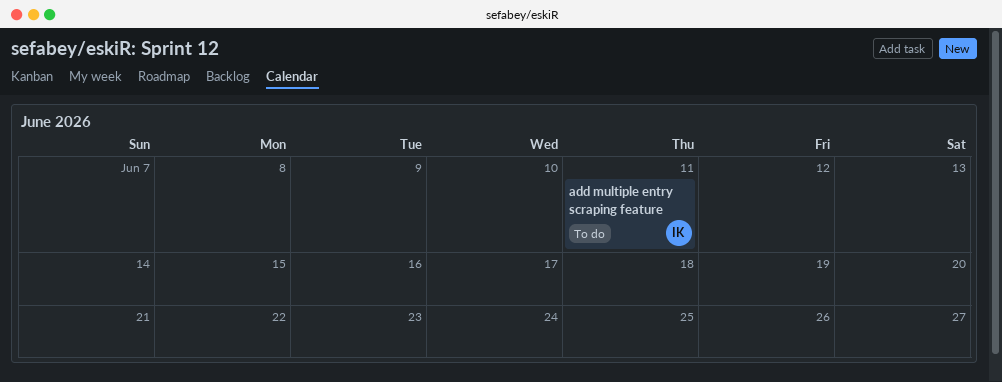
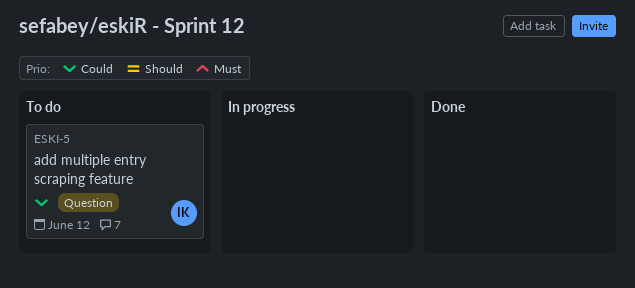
add multiple entry scraping feature, due: Jun 11 -> Jun 12

